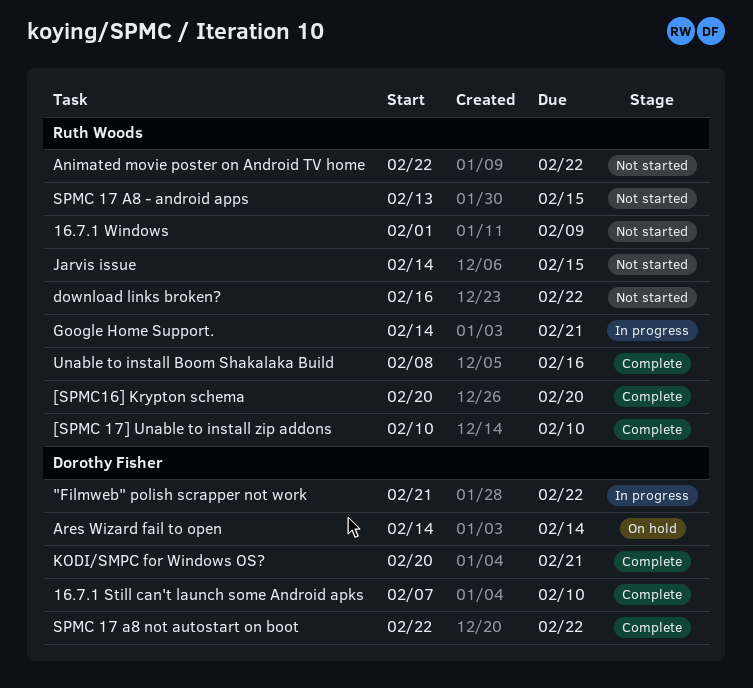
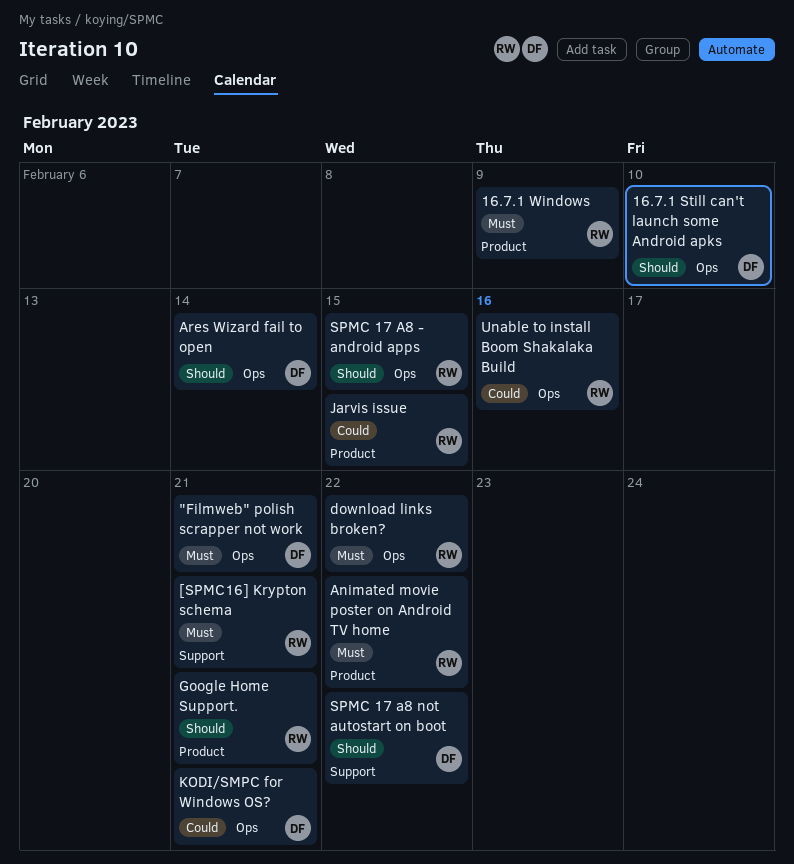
"Filmweb" polish scrapper not work, due: Feb 22 -> Feb 21
[SPMC 17] Unable to install zip addons: present -> none
[SPMC16] Krypton schema, due: Feb 20 -> Feb 21

